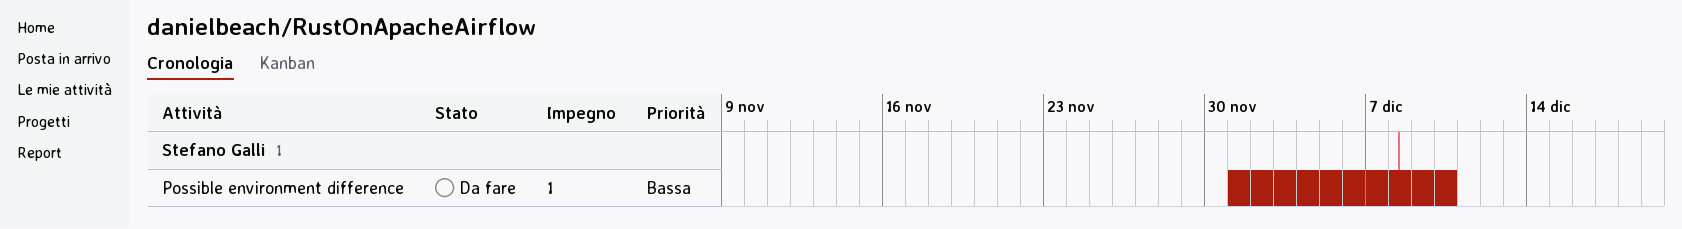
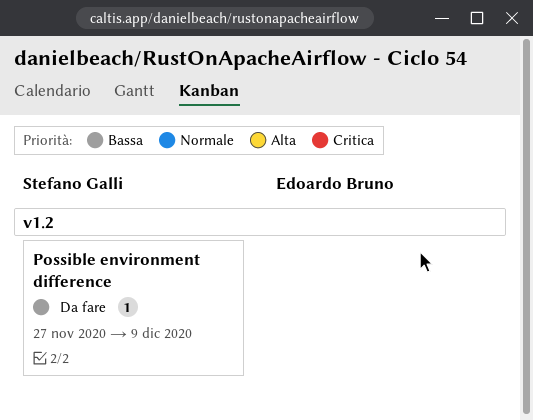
Possible environment difference, start: Dec 1 -> Nov 27
Possible environment difference, due: Dec 10 -> Dec 9

